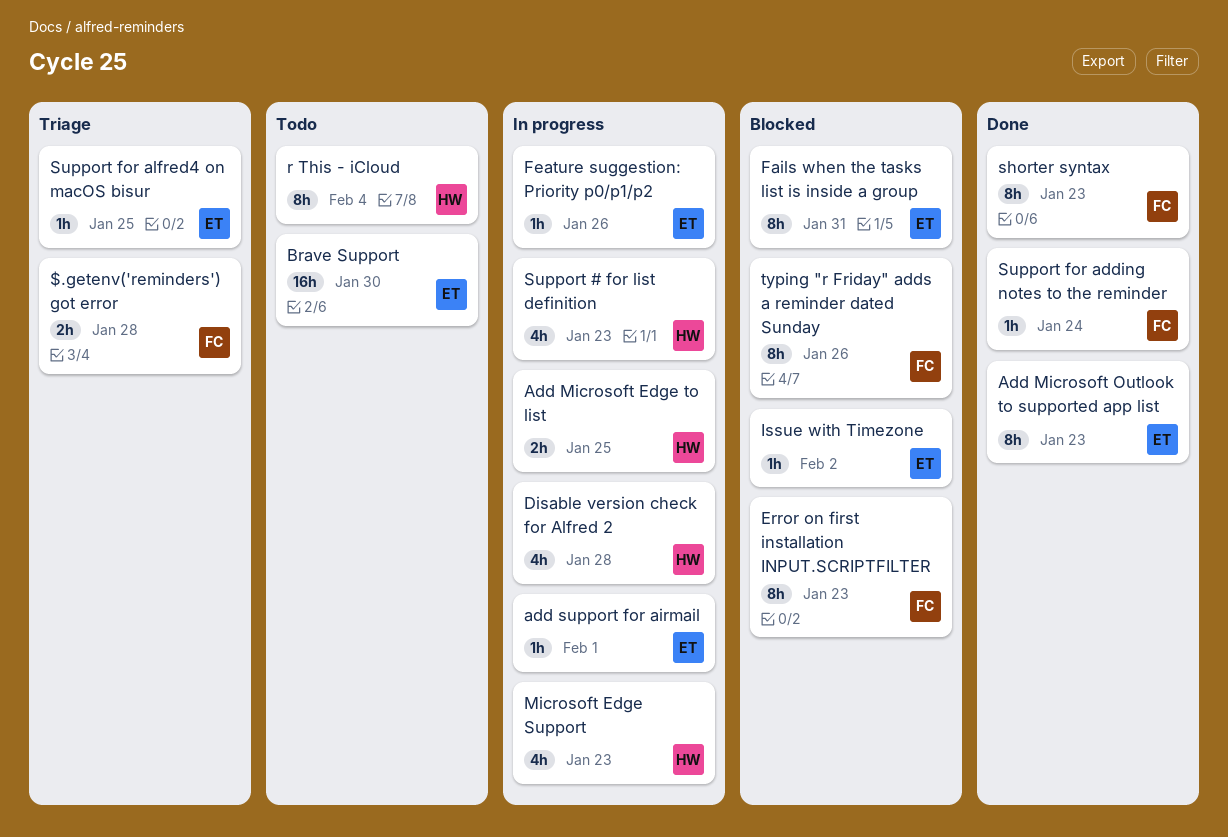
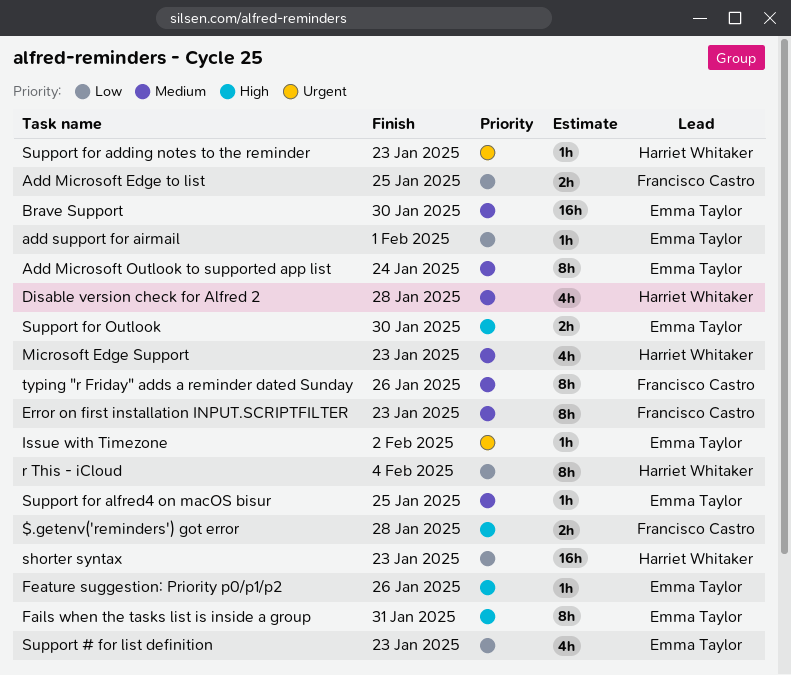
Add Microsoft Edge to list, owner: Harriet Whitaker -> Francisco Castro
Add Microsoft Outlook to supported app list, due: Jan 23 -> Jan 24
shorter syntax, owner: Francisco Castro -> Harriet Whitaker
shorter syntax, estimate: 8h -> 16h
Support # for list definition, owner: Harriet Whitaker -> Emma Taylor
Support for adding notes to the reminder, owner: Francisco Castro -> Harriet Whitaker
Support for adding notes to the reminder, due: Jan 24 -> Jan 23
Support for Outlook: none -> present

